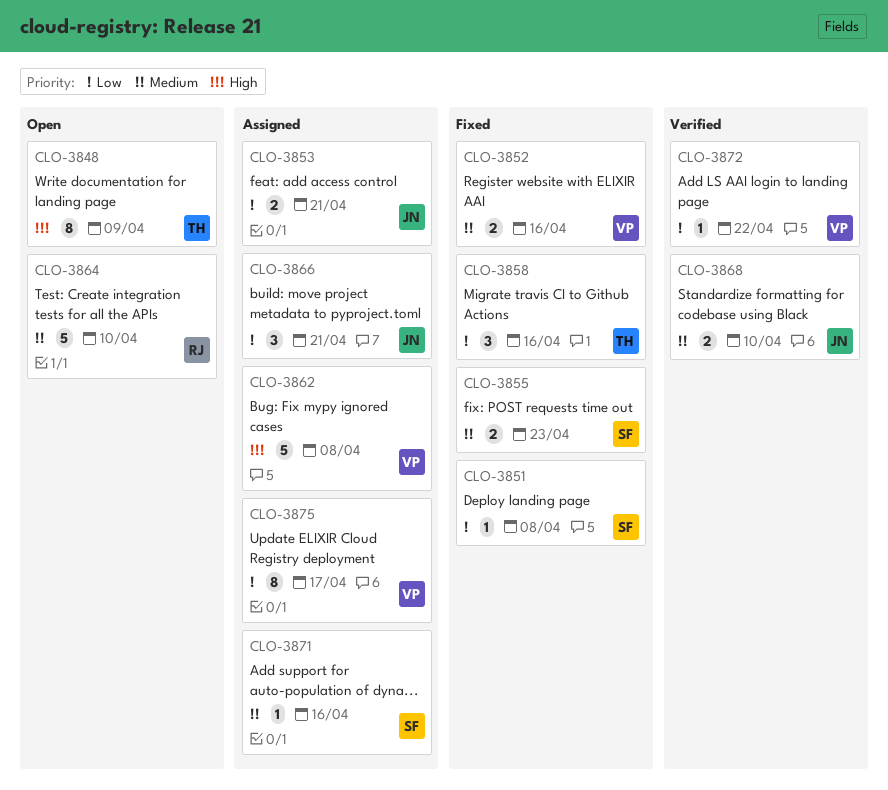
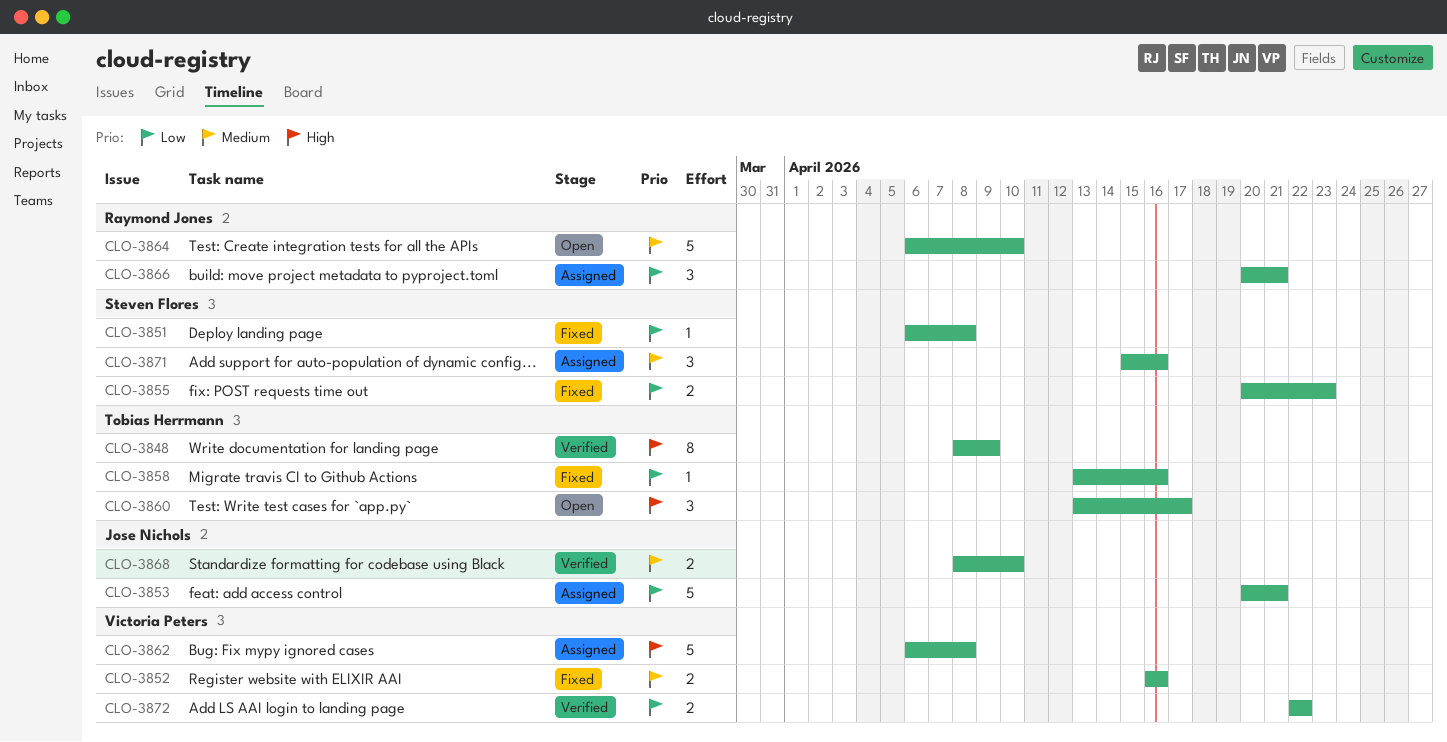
CLO-3848, status: Open -> Verified
CLO-3853, estimate: 2 -> 5
CLO-3855, priority: Medium -> Low
CLO-3858, estimate: 3 -> 1
CLO-3860: none -> present
CLO-3866, owner: Jose Nichols -> Raymond Jones
CLO-3871, estimate: 1 -> 3
CLO-3872, estimate: 1 -> 2
CLO-3875: present -> none

